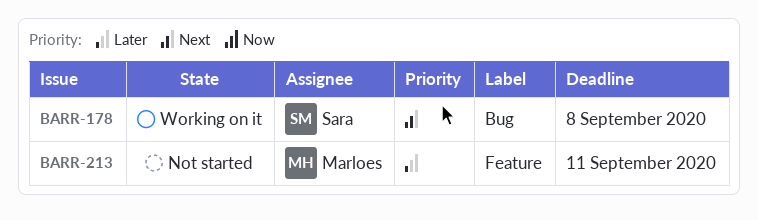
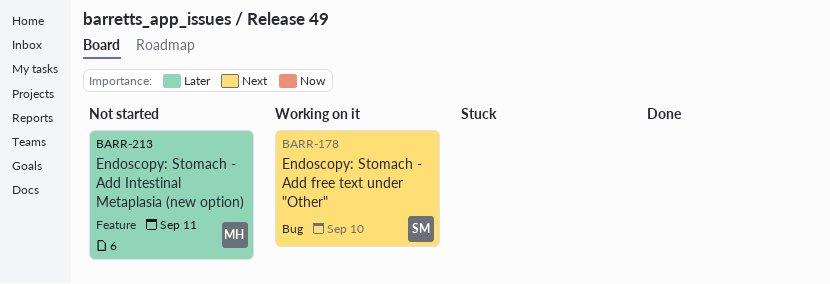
BARR-178, due: Sep 8 -> Sep 10

